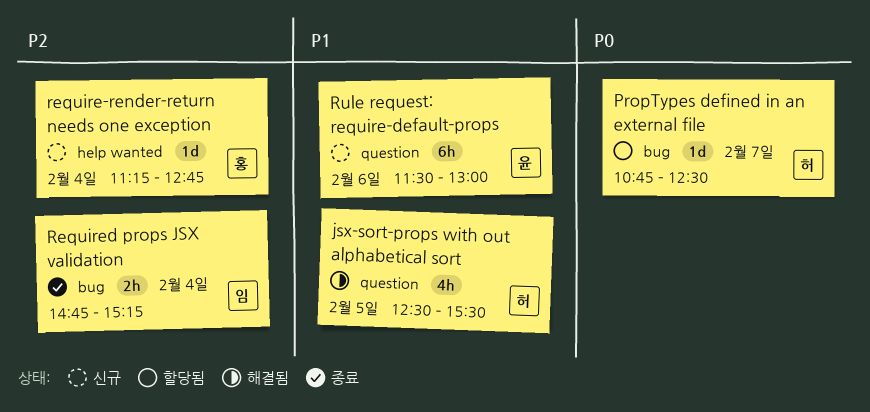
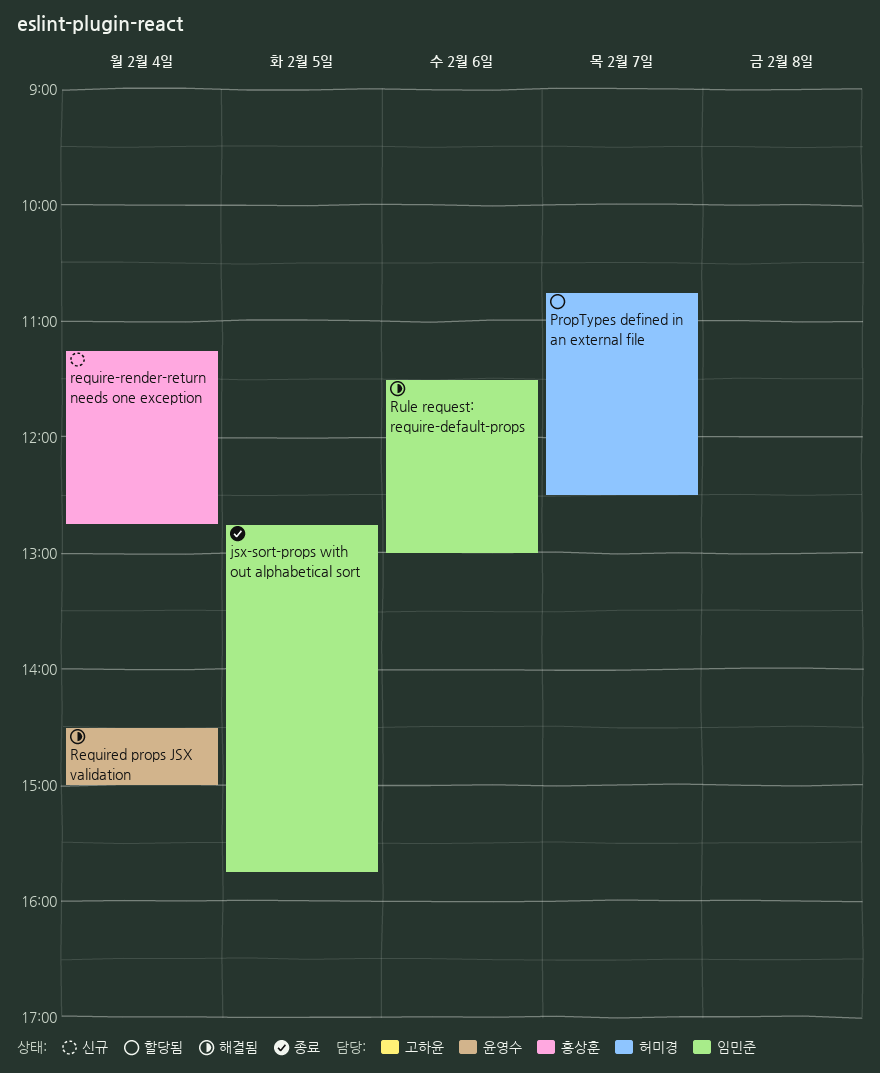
jsx-sort-props with out alphabetical sort, status: 해결됨 -> 종료
jsx-sort-props with out alphabetical sort, owner: 허미경 -> 임민준
jsx-sort-props with out alphabetical sort, begins: 12:30 -> 12:45
jsx-sort-props with out alphabetical sort, ends: 15:30 -> 15:45
Required props JSX validation, status: 종료 -> 해결됨
Required props JSX validation, owner: 임민준 -> 윤영수
Required props JSX validation, begins: 14:45 -> 14:30
Required props JSX validation, ends: 15:15 -> 15:00
Rule request: require-default-props, status: 신규 -> 해결됨
Rule request: require-default-props, owner: 윤영수 -> 임민준

